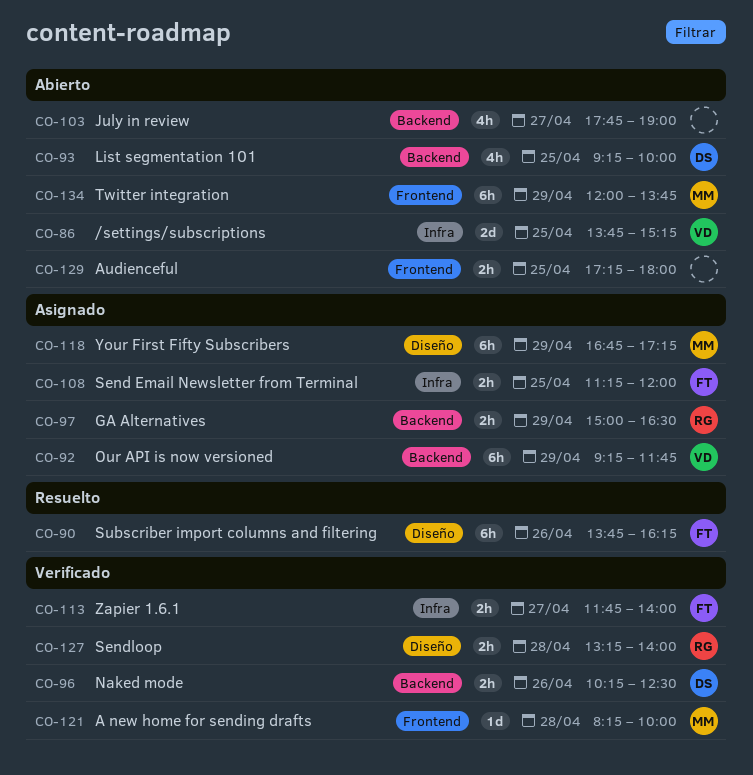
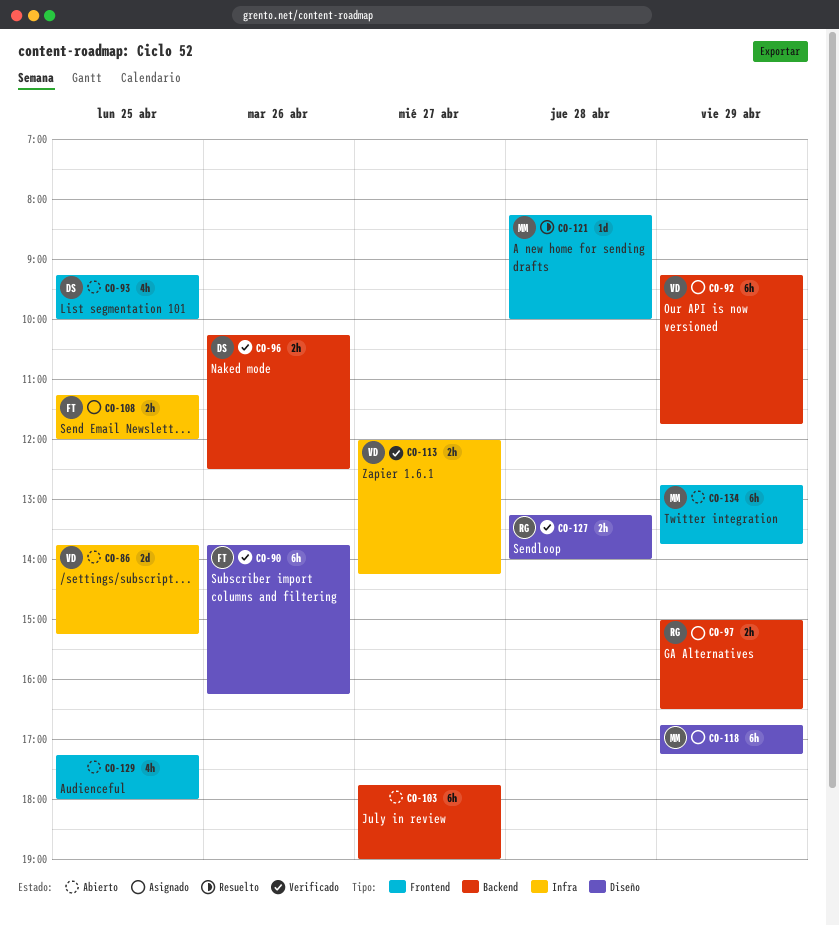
CO-90, status: Resuelto -> Verificado
CO-93, label: Backend -> Frontend
CO-103, estimate: 4h -> 6h
CO-113, owner: FT -> VD
CO-113, begins: 11:45 -> 12:00
CO-113, ends: 14:00 -> 14:15
CO-121, status: Verificado -> Resuelto
CO-129, estimate: 2h -> 4h
CO-134, begins: 12:00 -> 12:45

